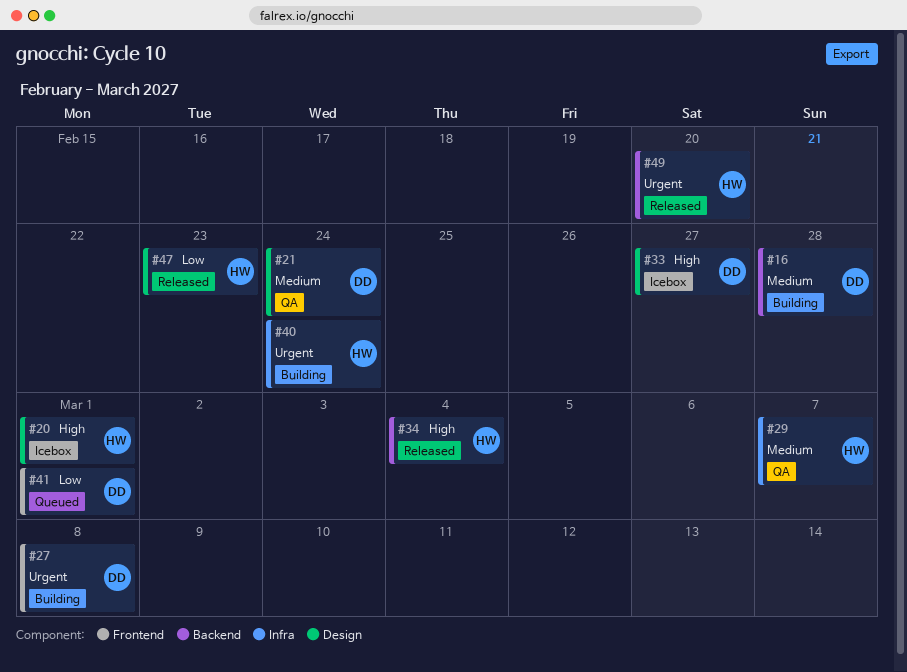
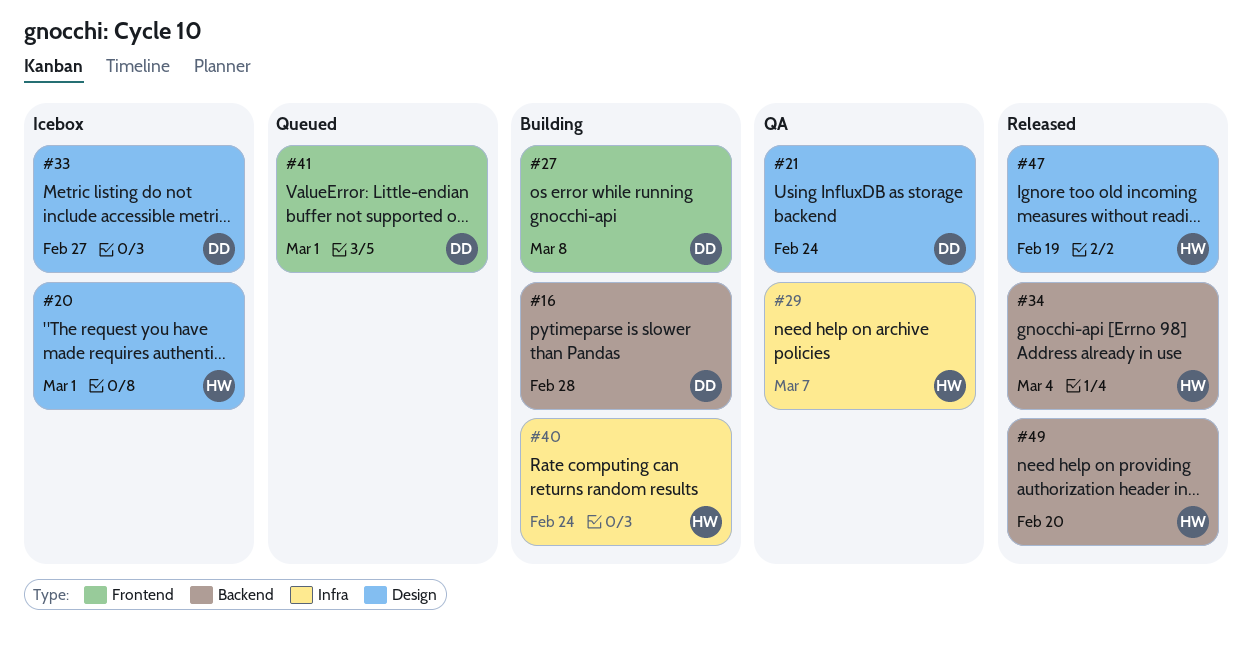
#47, due: Feb 23 -> Feb 19

